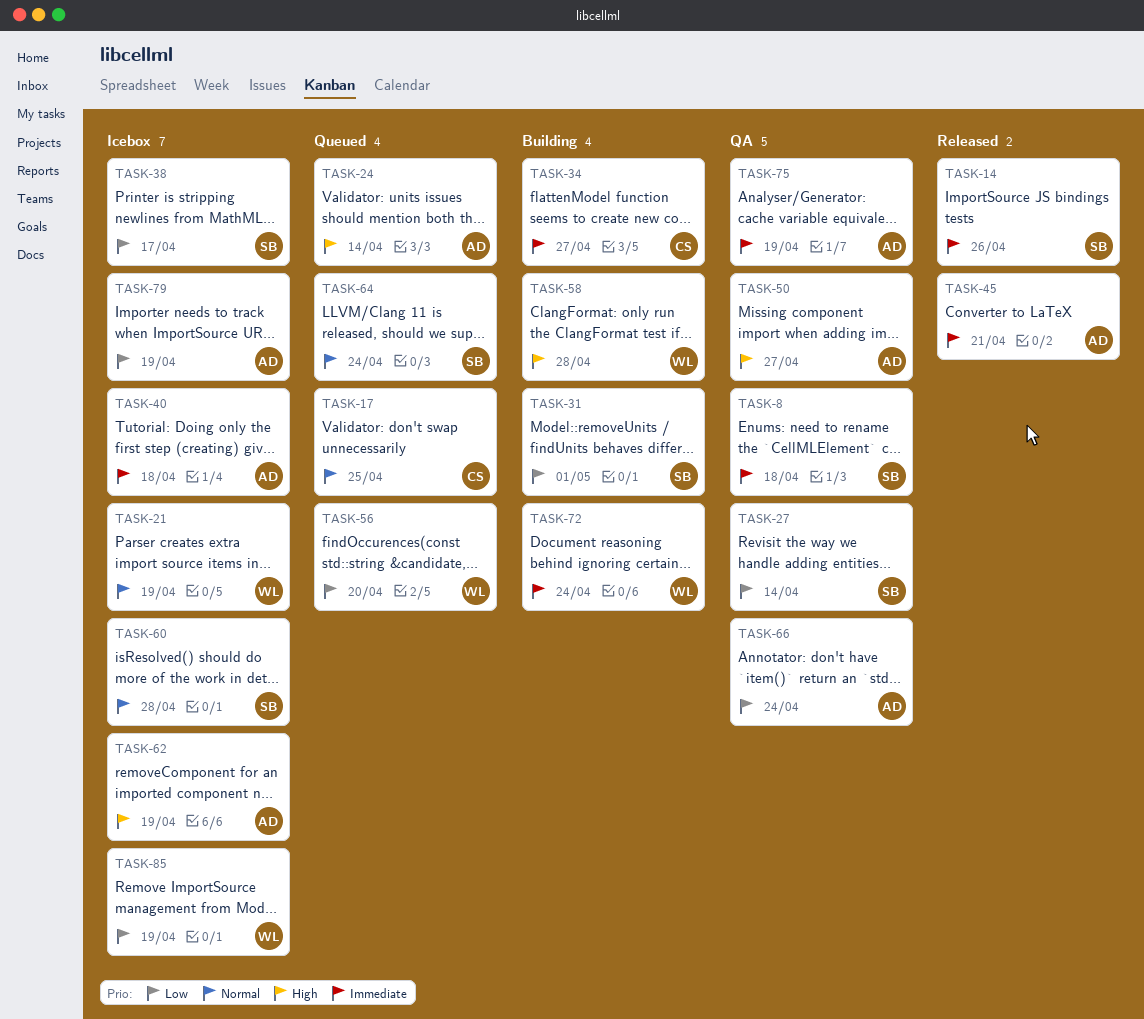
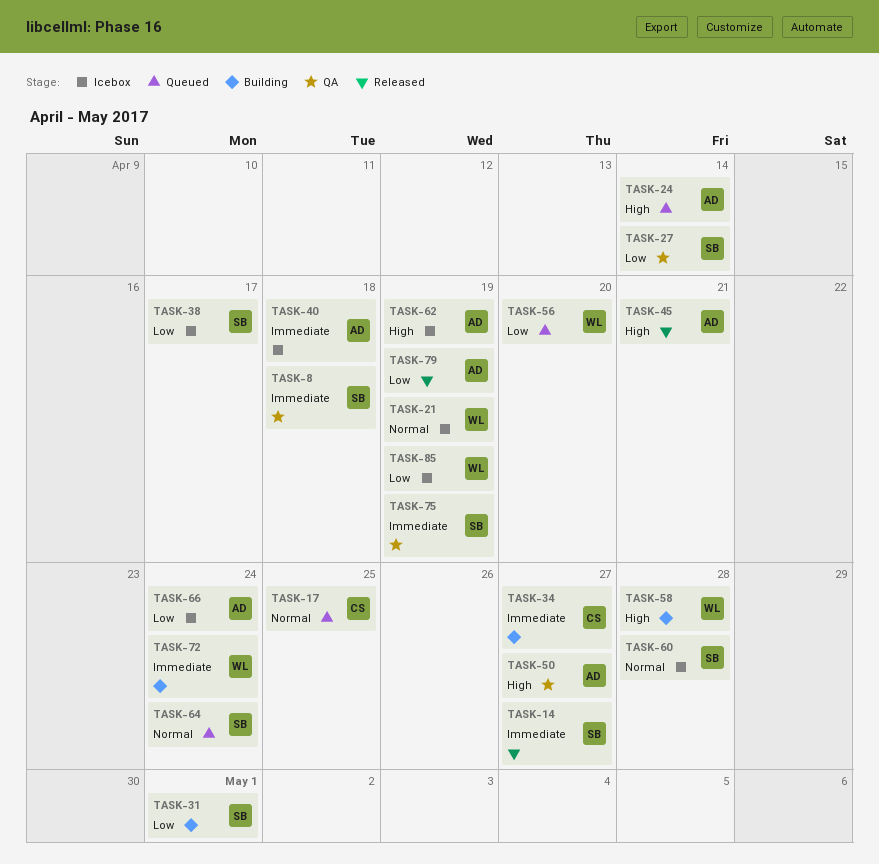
TASK-14, due: Apr 26 -> Apr 27
TASK-45, priority: Immediate -> High
TASK-66, status: QA -> Icebox
TASK-75, owner: AD -> SB
TASK-79, status: Icebox -> Released

